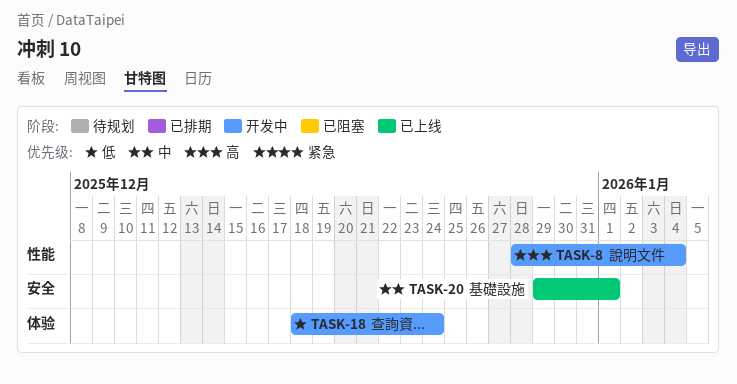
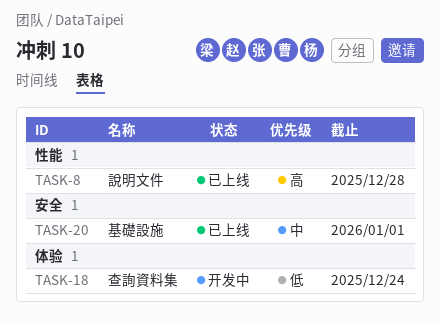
TASK-8, status: 开发中 -> 已上线
TASK-8, due: Jan 4 -> Dec 28

